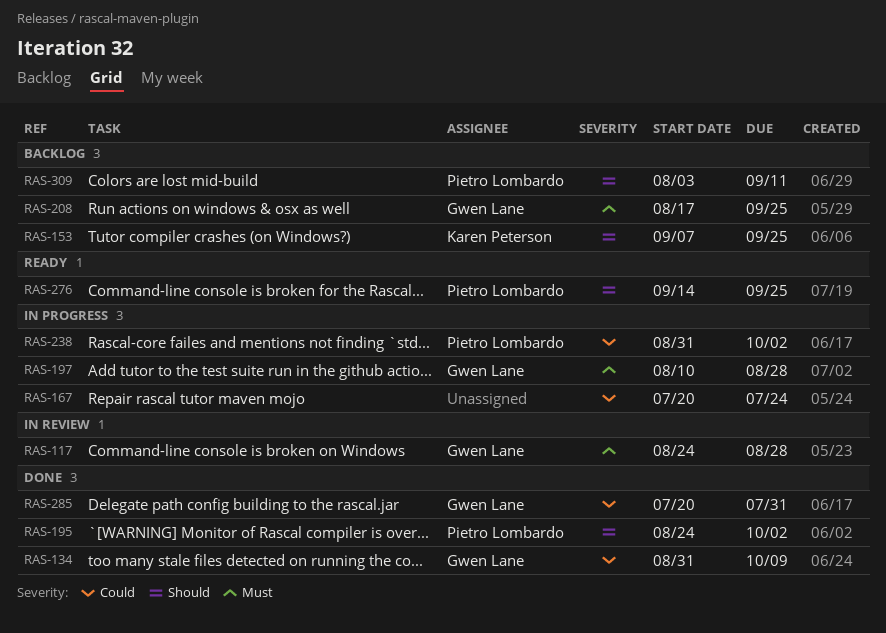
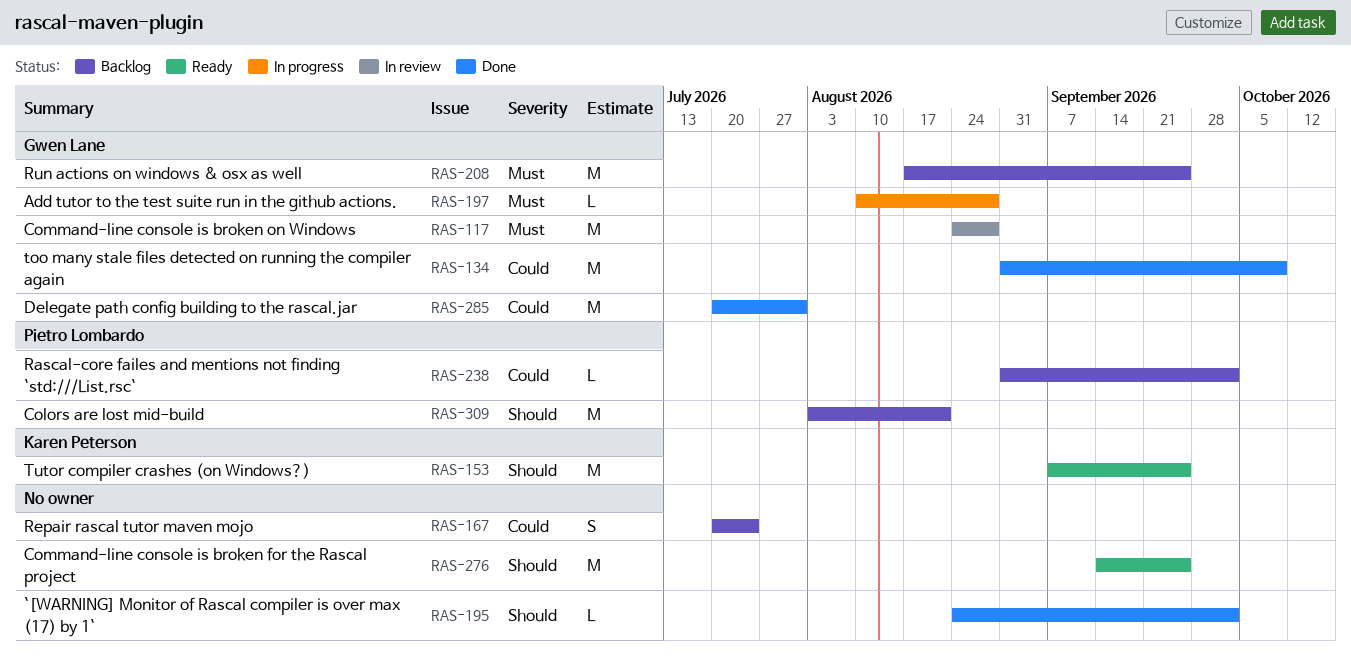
RAS-153, status: Backlog -> Ready
RAS-167, status: In progress -> Backlog
RAS-195, owner: Pietro Lombardo -> none
RAS-238, status: In progress -> Backlog
RAS-276, owner: Pietro Lombardo -> none
RAS-309, due: Sep 11 -> Aug 21

